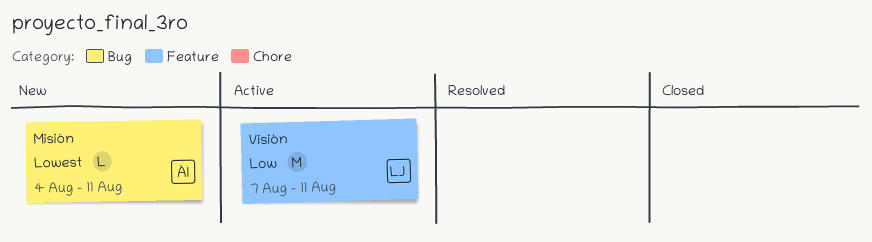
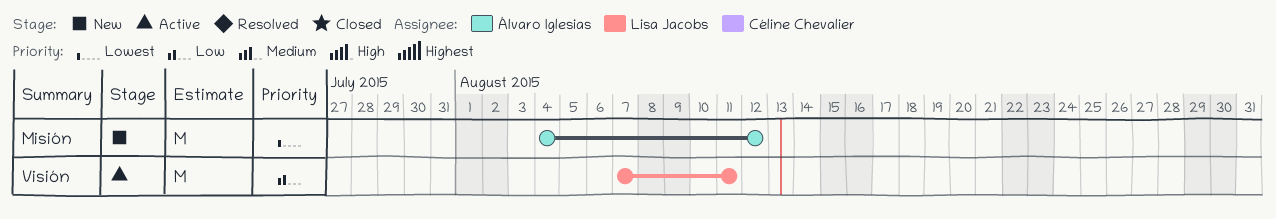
Misión, estimate: L -> M
Misión, due: Aug 11 -> Aug 12

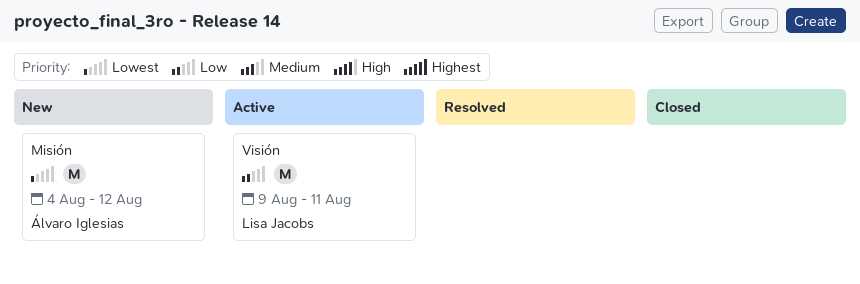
Visión, start: Aug 7 -> Aug 9

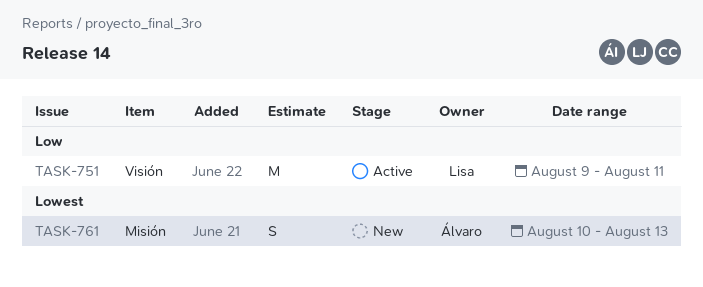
Misión, estimate: M -> S
Misión, start: Aug 4 -> Aug 10
Misión, due: Aug 12 -> Aug 13

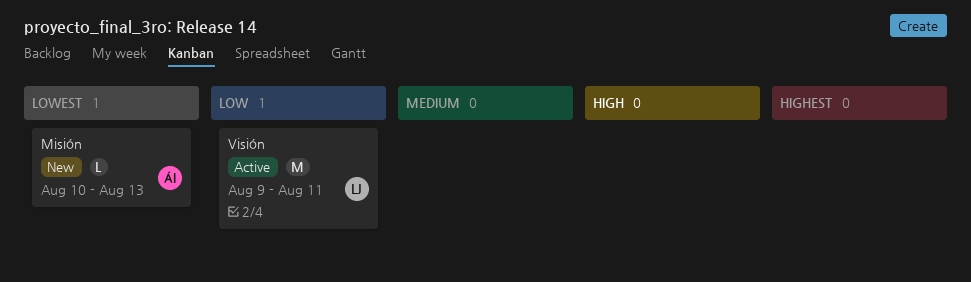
Misión, estimate: S -> L

